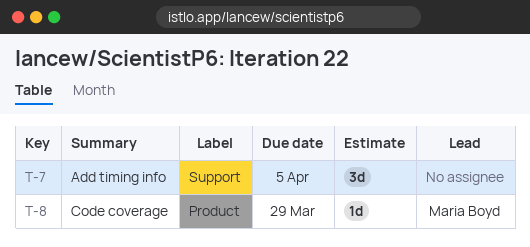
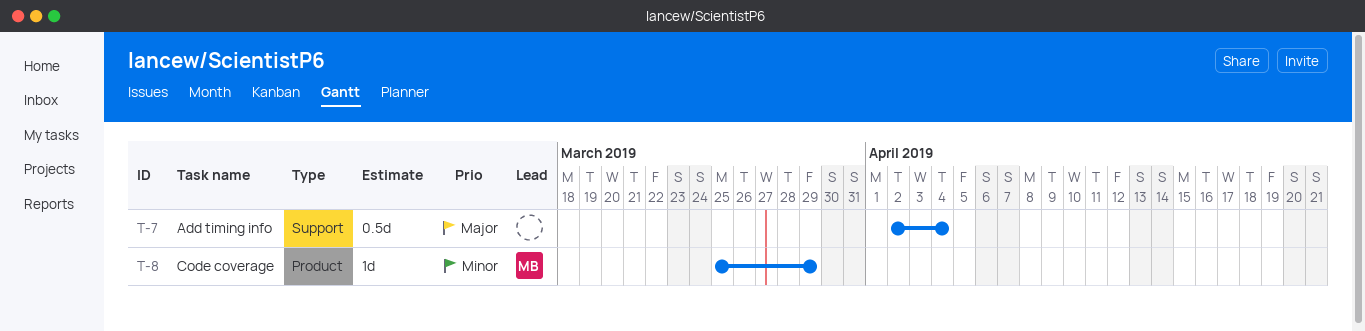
T-7, estimate: 3d -> 0.5d
T-7, due: Apr 5 -> Apr 4

